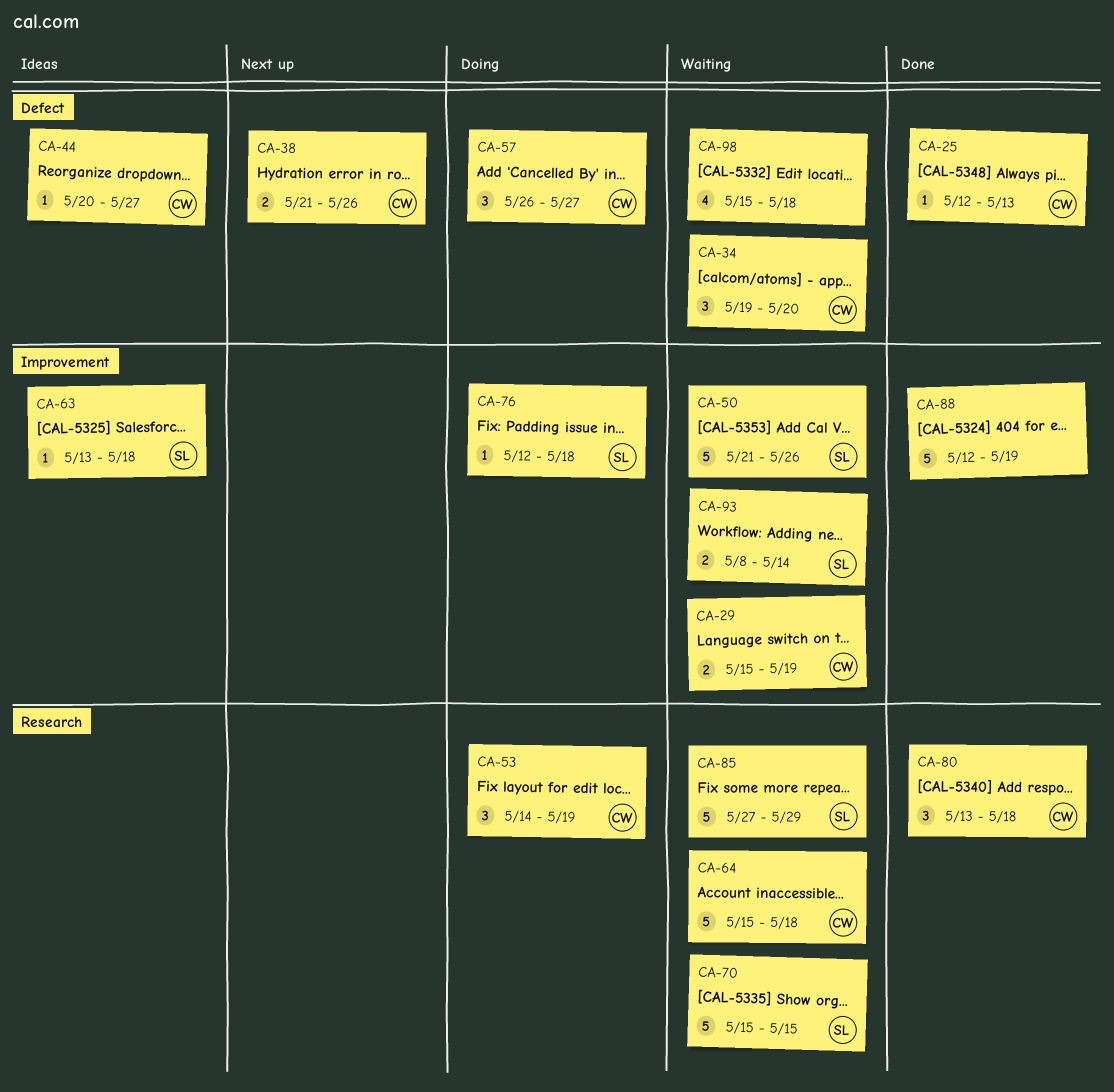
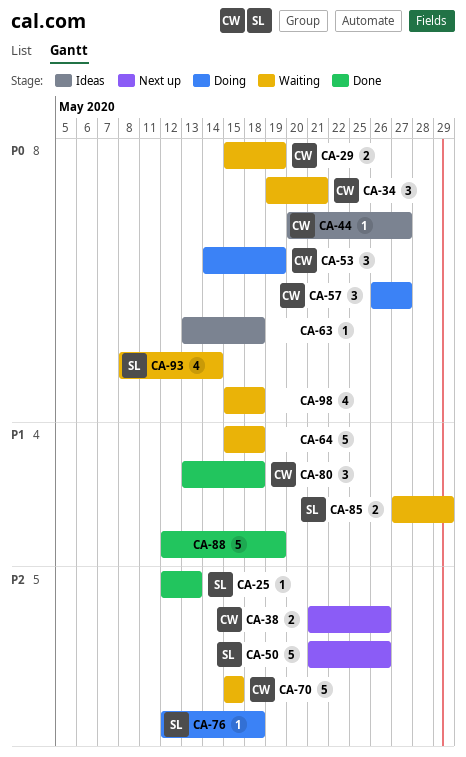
CA-25, owner: CW -> SL
CA-34, due: May 20 -> May 21
CA-50, status: Waiting -> Next up
CA-63, owner: SL -> none
CA-64, owner: CW -> none
CA-70, owner: SL -> CW
CA-85, estimate: 5 -> 2
CA-93, estimate: 2 -> 4

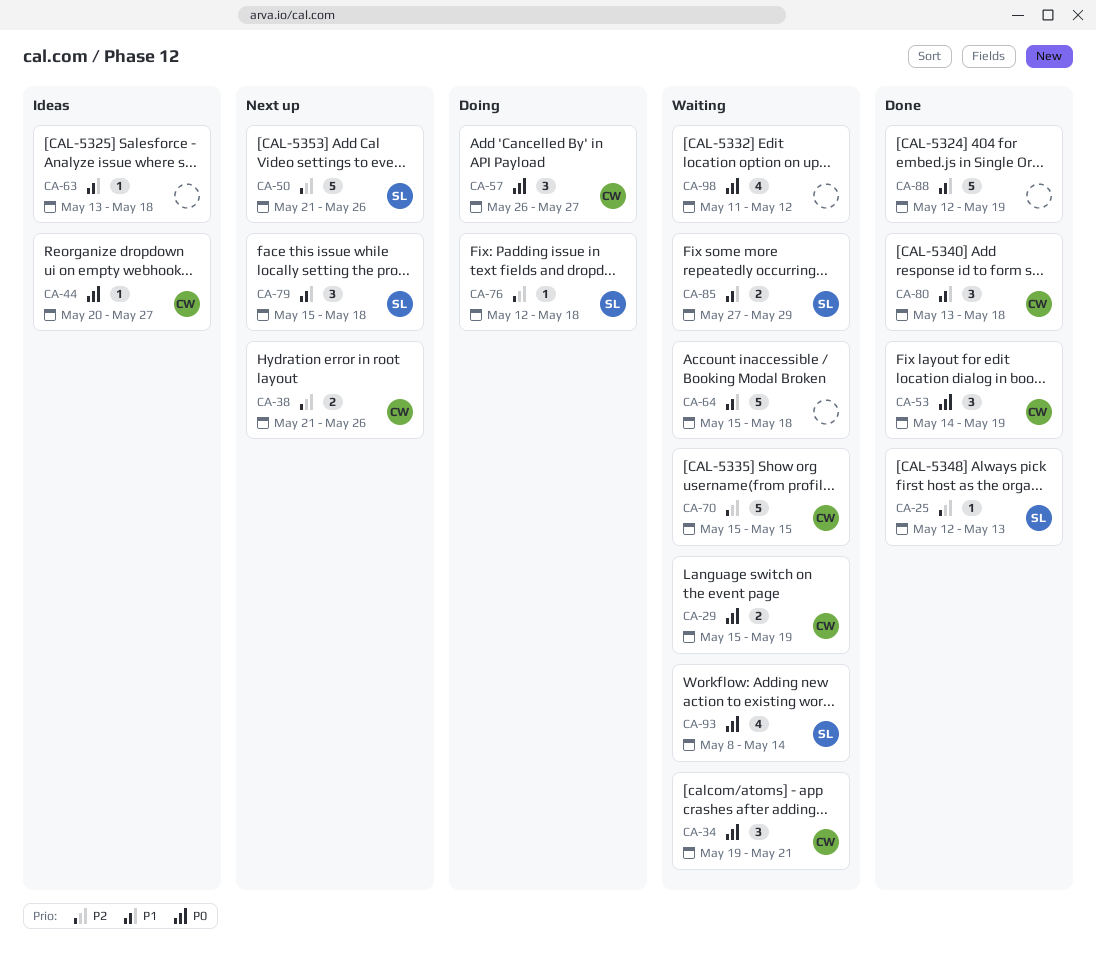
CA-53, status: Doing -> Done
CA-63, priority: P0 -> P1
CA-79: none -> present
CA-98, start: May 15 -> May 11
CA-98, due: May 18 -> May 12

